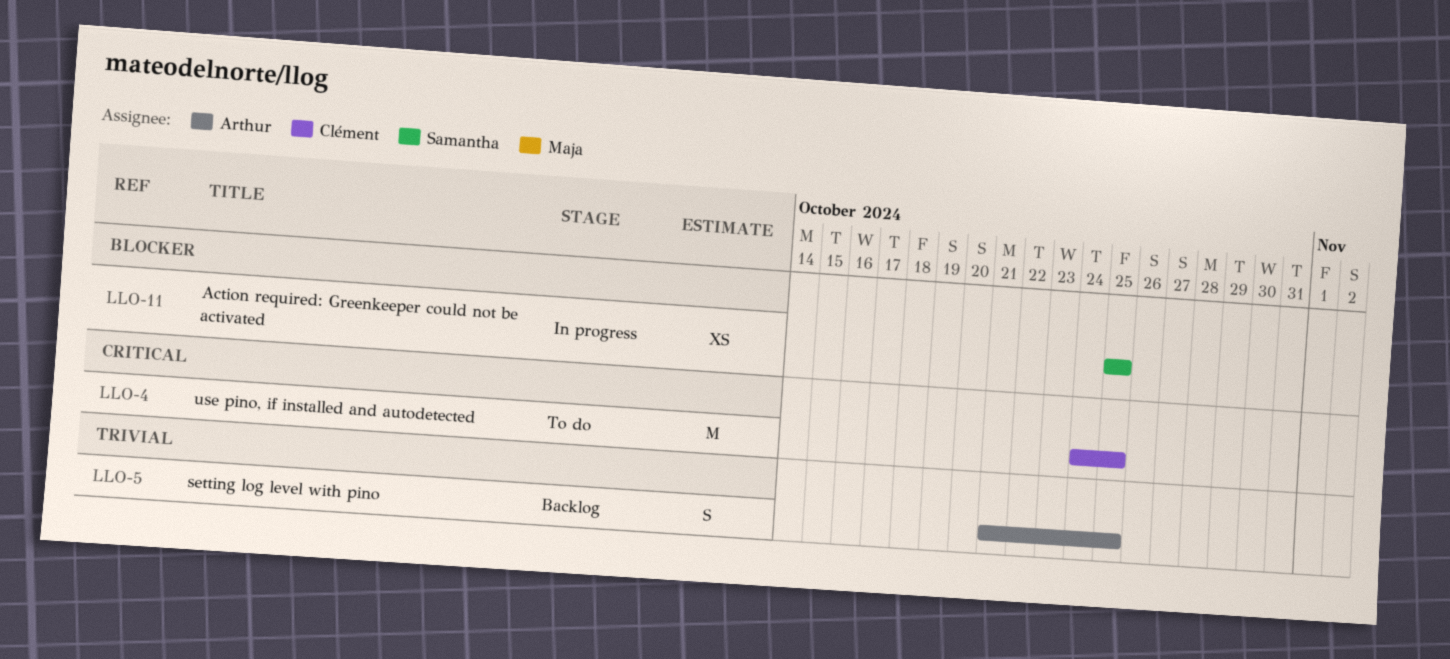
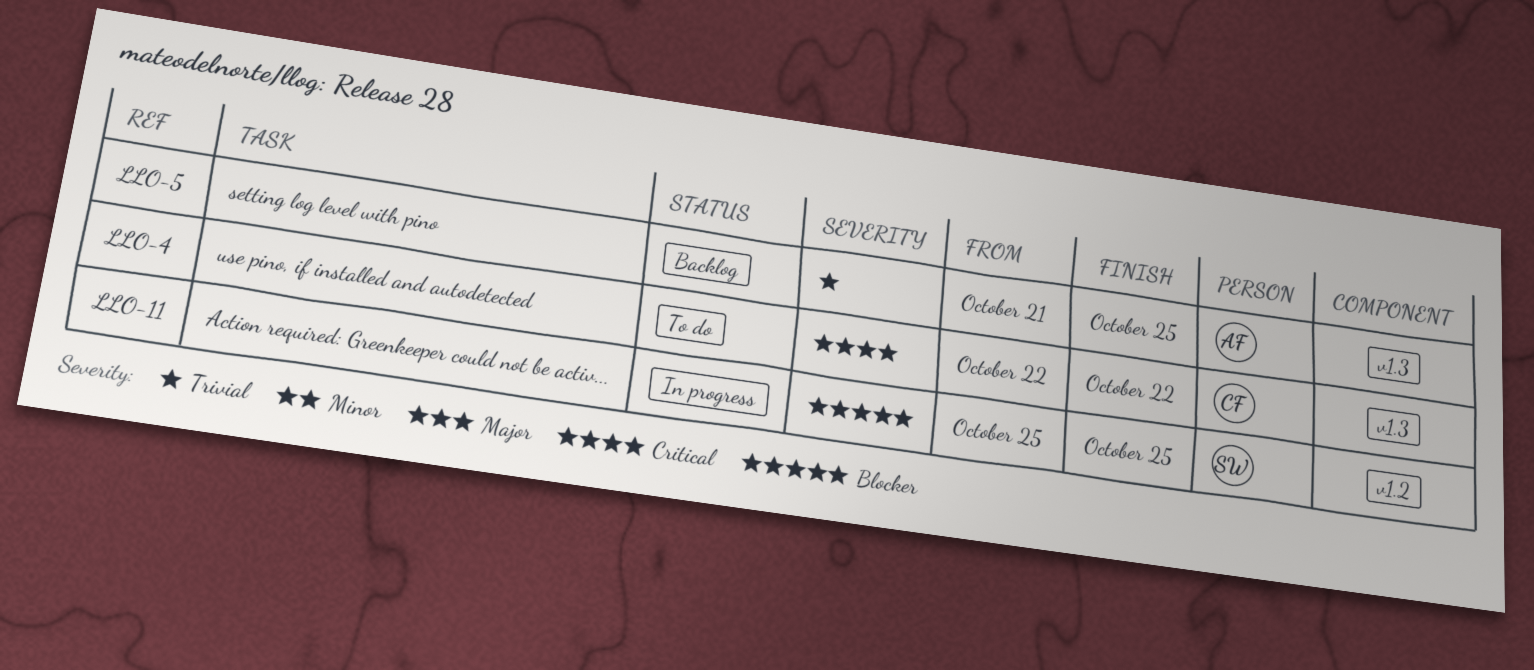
LLO-4, start: Oct 24 -> Oct 22
LLO-4, due: Oct 25 -> Oct 22

